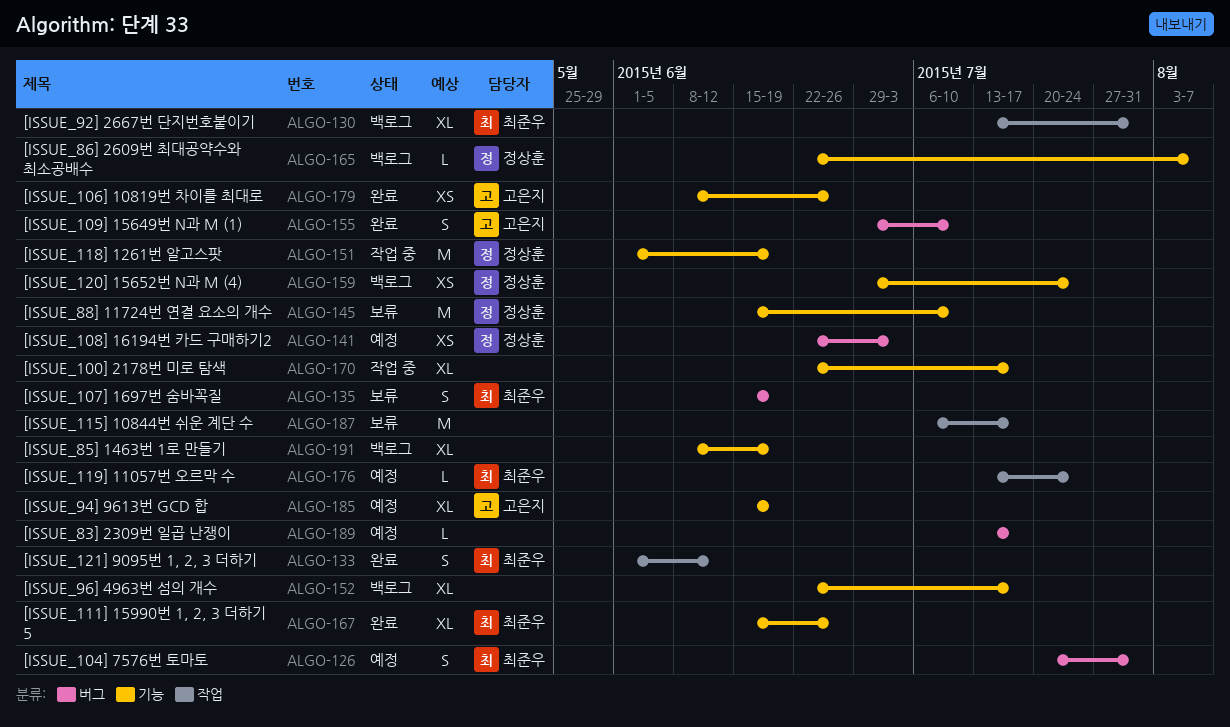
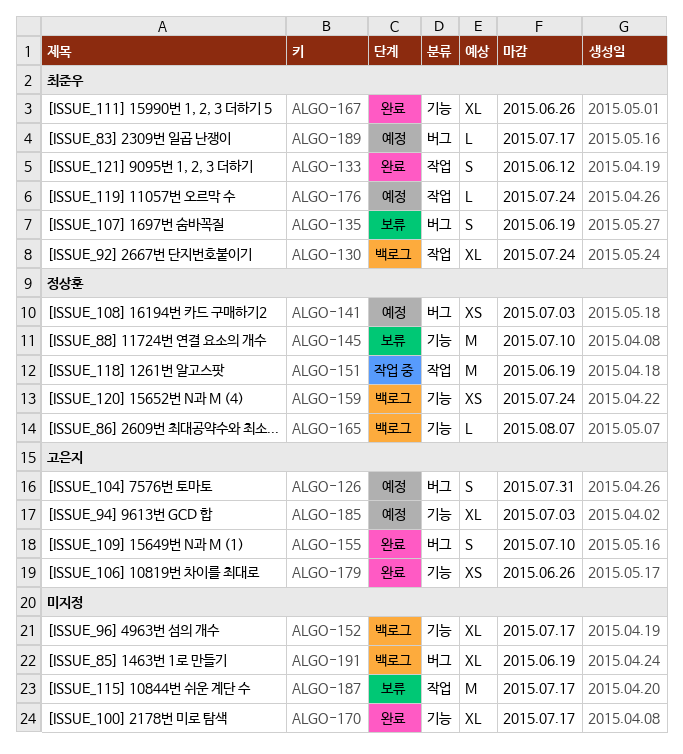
ALGO-126, owner: 최준우 -> 고은지
ALGO-130, due: Jul 31 -> Jul 24
ALGO-151, label: 기능 -> 작업
ALGO-170, status: 작업 중 -> 완료
ALGO-185, due: Jun 19 -> Jul 3
ALGO-189, owner: none -> 최준우
ALGO-191, label: 기능 -> 버그

